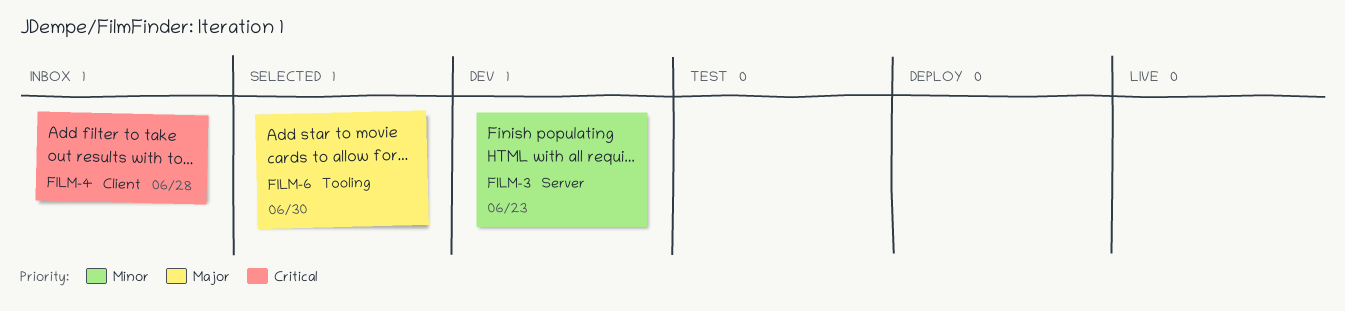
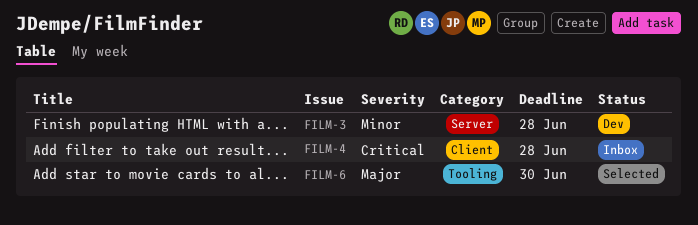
FILM-3, due: Jun 23 -> Jun 28

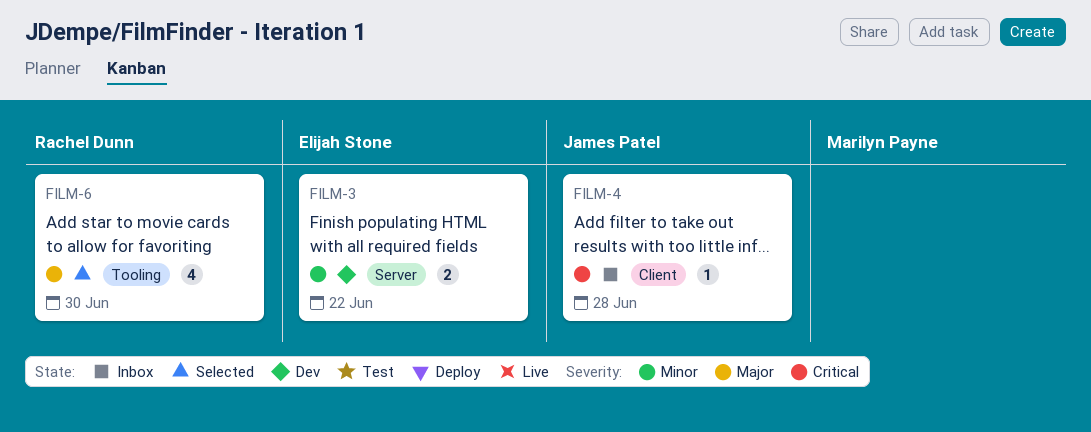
FILM-3, due: Jun 28 -> Jun 22

